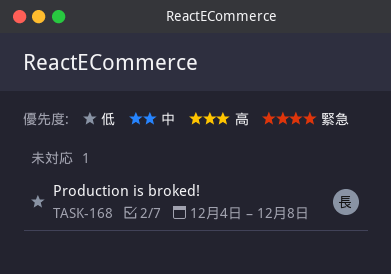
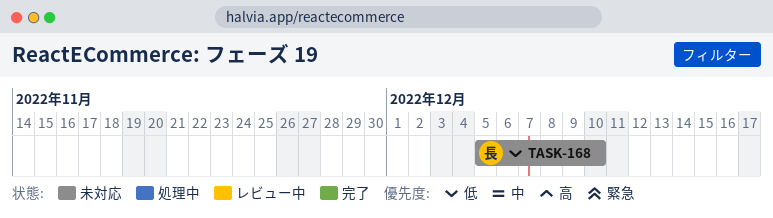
TASK-168, start: Dec 4 -> Dec 5
TASK-168, due: Dec 8 -> Dec 10

